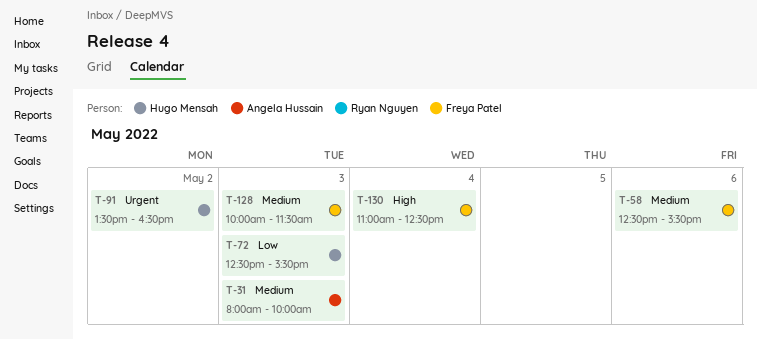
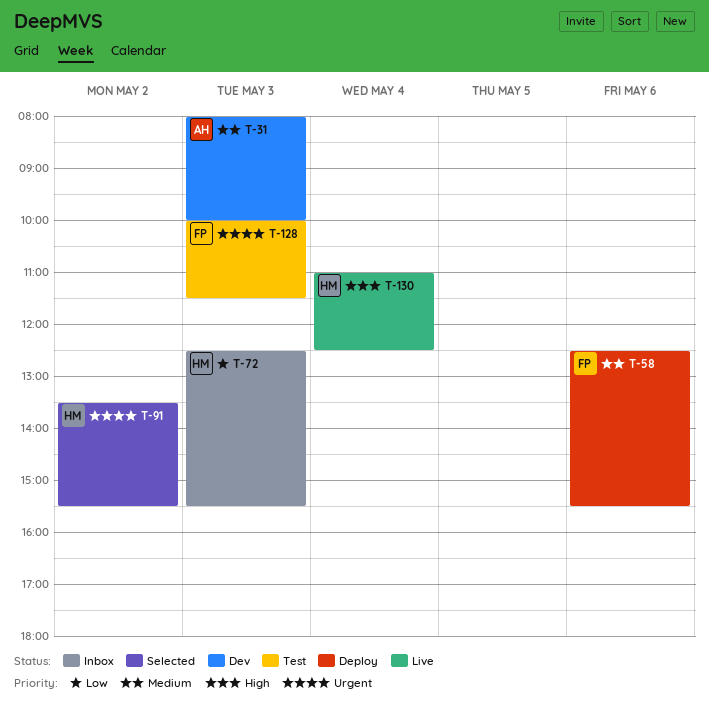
T-91, ends: 16:30 -> 15:30
T-128, priority: Medium -> Urgent
T-130, owner: Freya Patel -> Hugo Mensah

